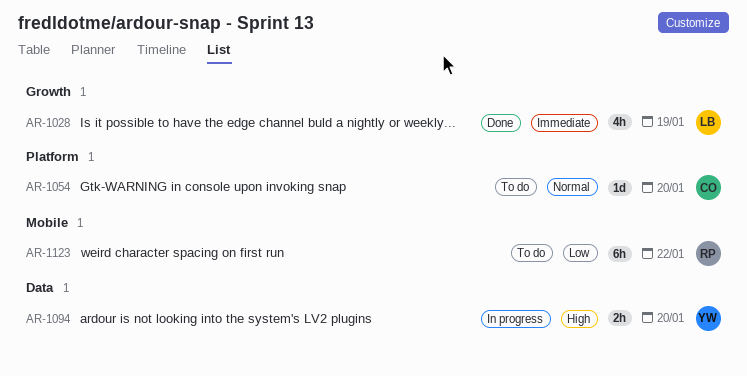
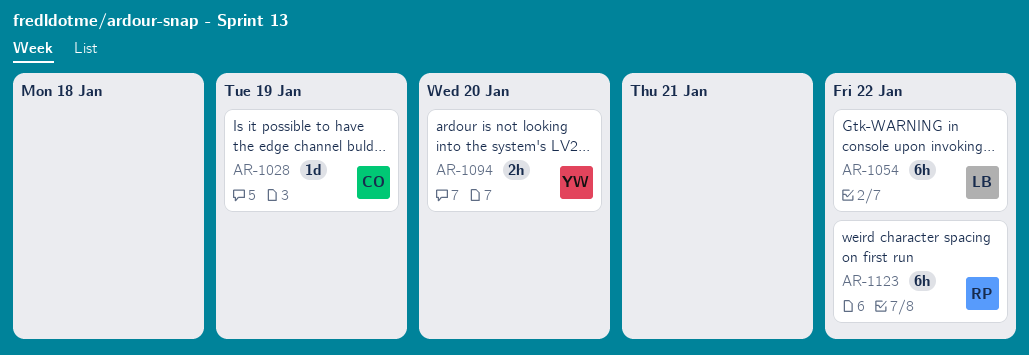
AR-1028, owner: LB -> CO
AR-1028, estimate: 4h -> 1d
AR-1054, owner: CO -> LB
AR-1054, estimate: 1d -> 6h
AR-1054, due: Jan 20 -> Jan 22

